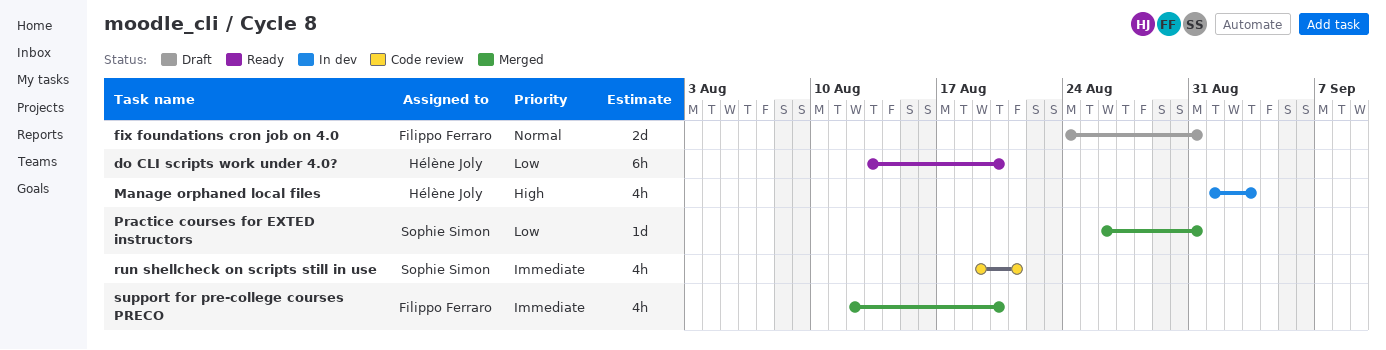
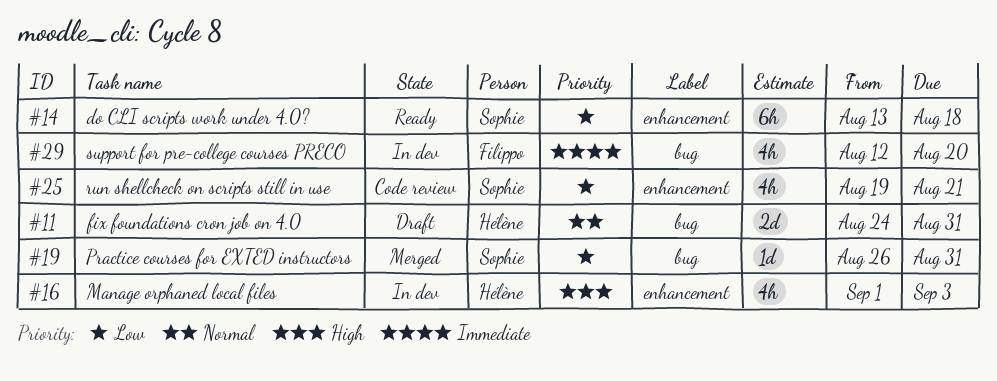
do CLI scripts work under 4.0?, owner: Hélène Joly -> Sophie Simon
do CLI scripts work under 4.0?, due: Aug 20 -> Aug 18
fix foundations cron job on 4.0, owner: Filippo Ferraro -> Hélène Joly
run shellcheck on scripts still in use, priority: Immediate -> Low
support for pre-college courses PRECO, status: Merged -> In dev

